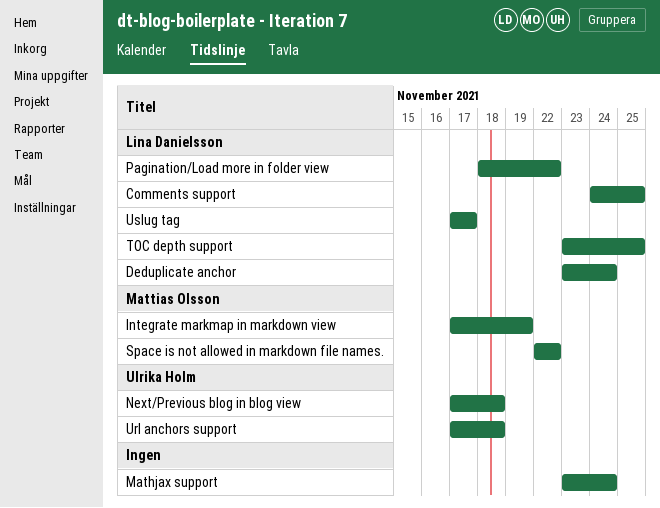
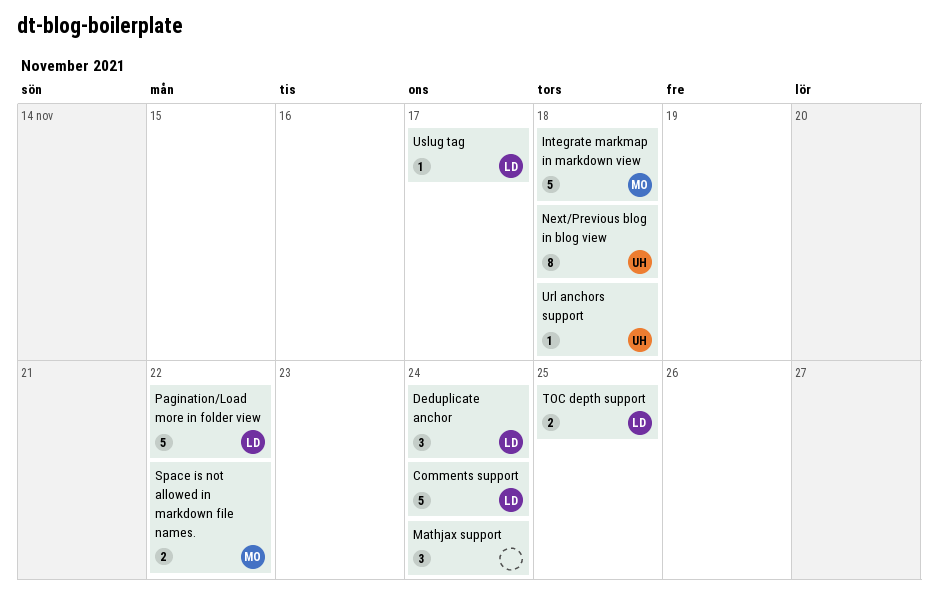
Comments support, due: Nov 25 -> Nov 24
Integrate markmap in markdown view, due: Nov 19 -> Nov 18

